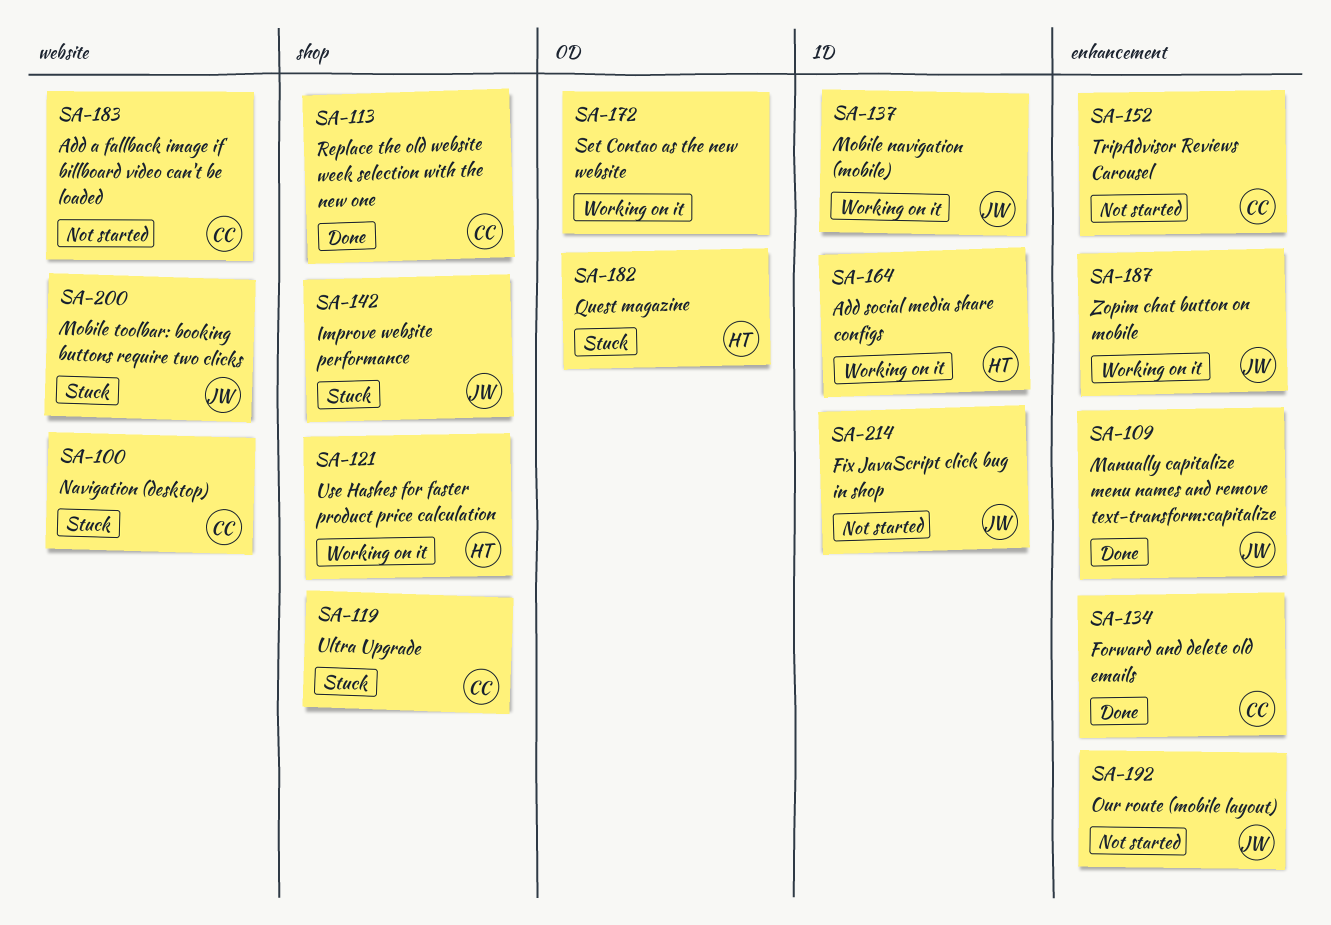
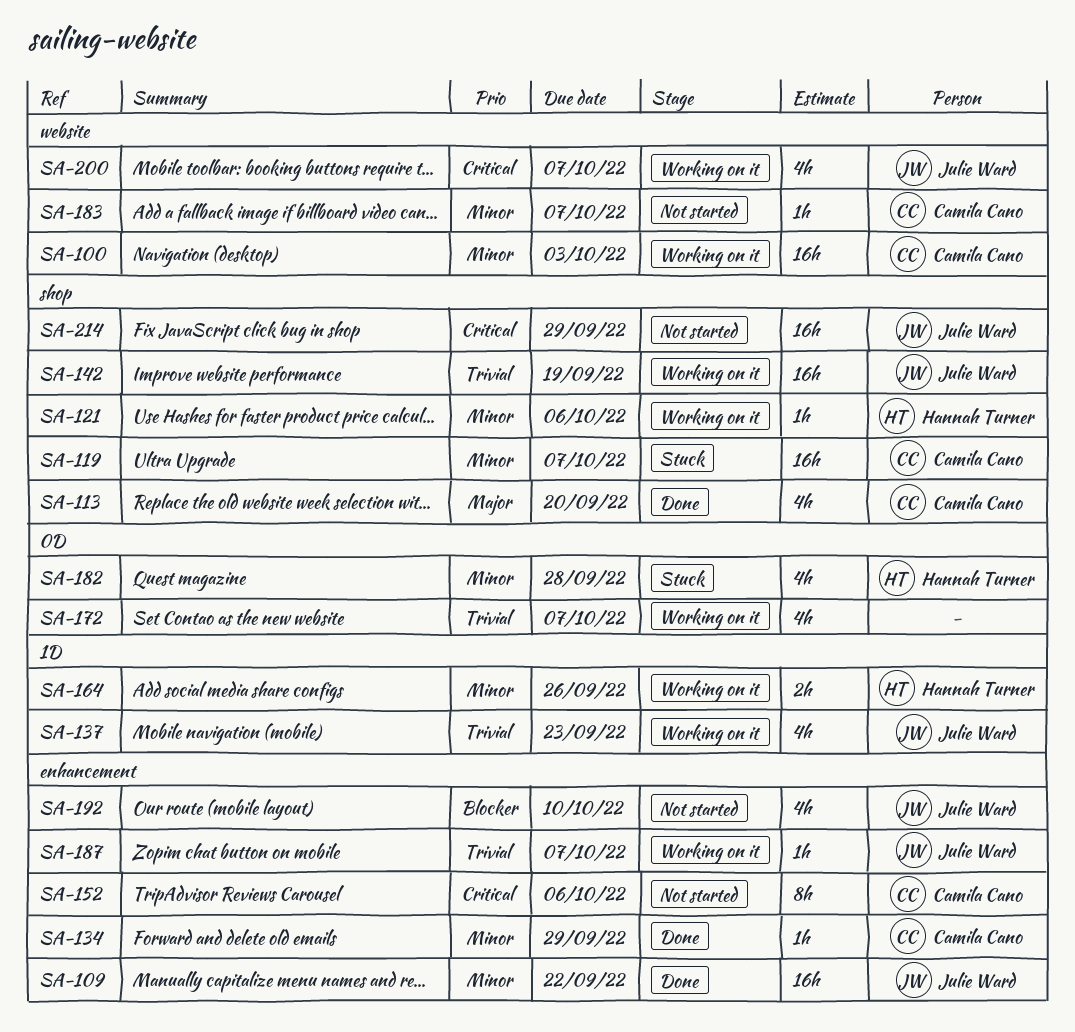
SA-100, status: Stuck -> Working on it
SA-142, status: Stuck -> Working on it
SA-200, status: Stuck -> Working on it
SA-214, label: 1D -> shop

